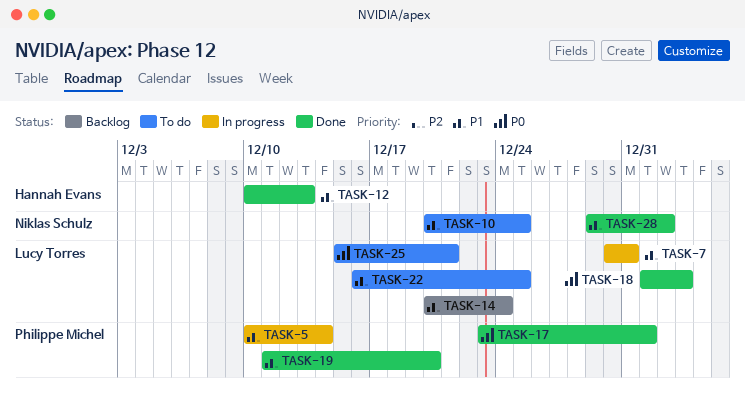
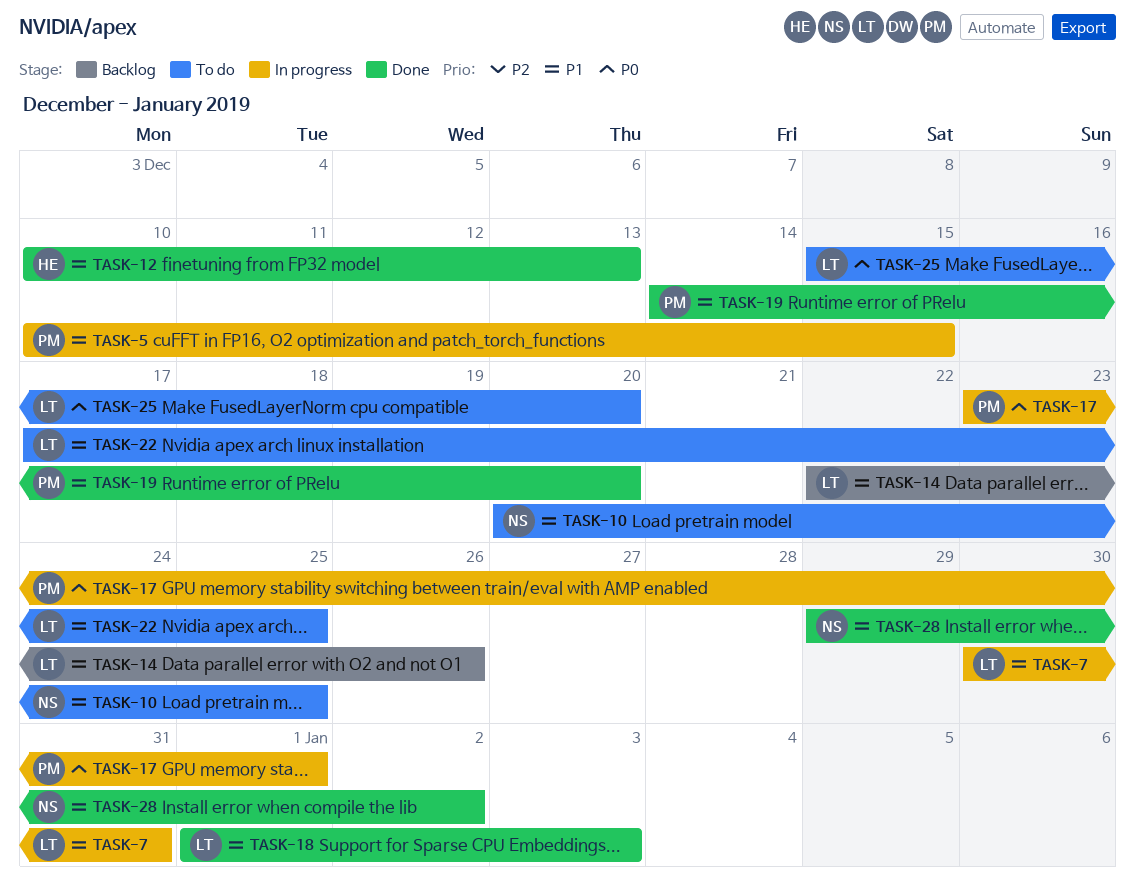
TASK-5, due: Dec 14 -> Dec 15
TASK-14, start: Dec 20 -> Dec 22
TASK-14, due: Dec 24 -> Dec 26
TASK-17, status: Done -> In progress
TASK-18, priority: P0 -> P1
TASK-19, start: Dec 11 -> Dec 14
TASK-22, start: Dec 16 -> Dec 17
TASK-25, due: Dec 21 -> Dec 20

